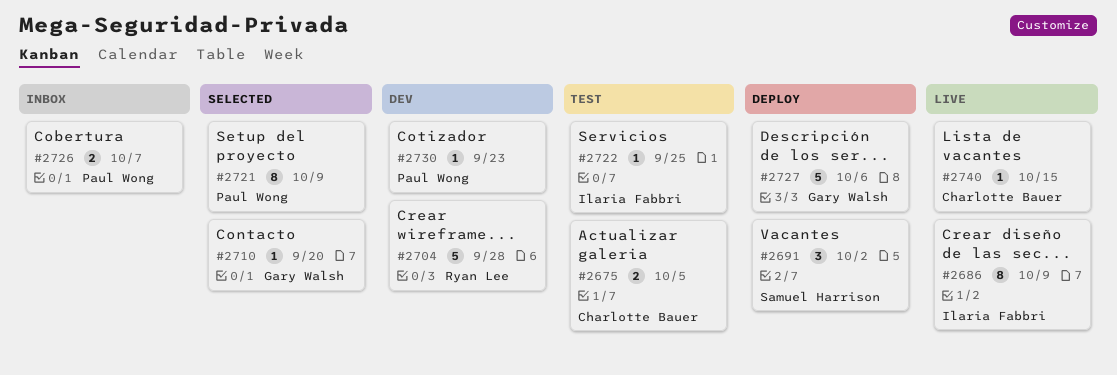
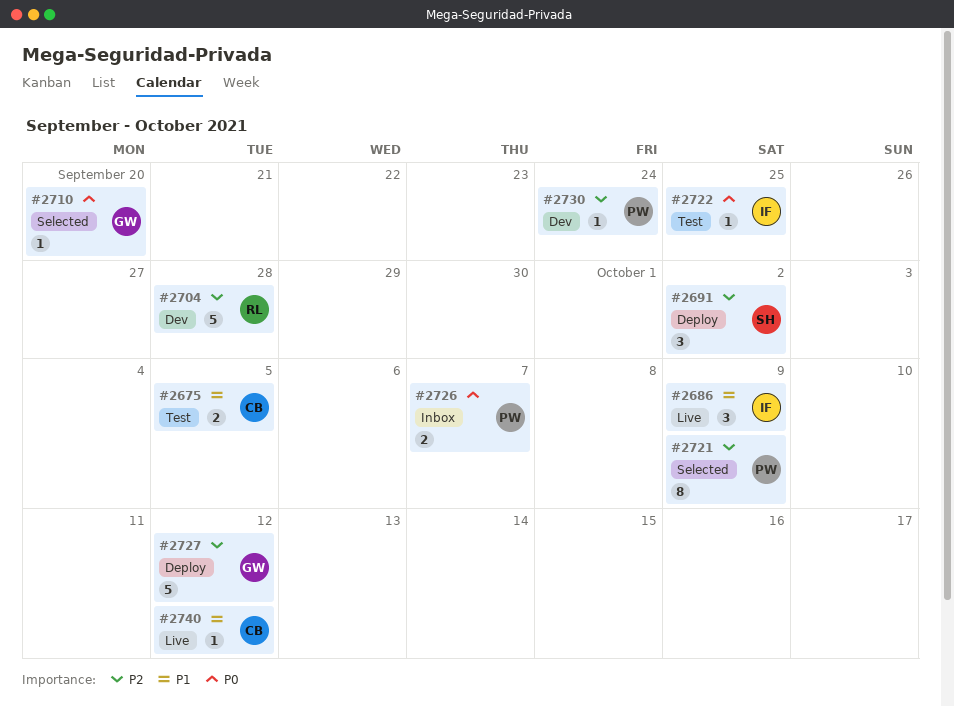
#2686, estimate: 8 -> 3
#2727, due: Oct 6 -> Oct 12
#2730, due: Sep 23 -> Sep 24
#2740, due: Oct 15 -> Oct 12

